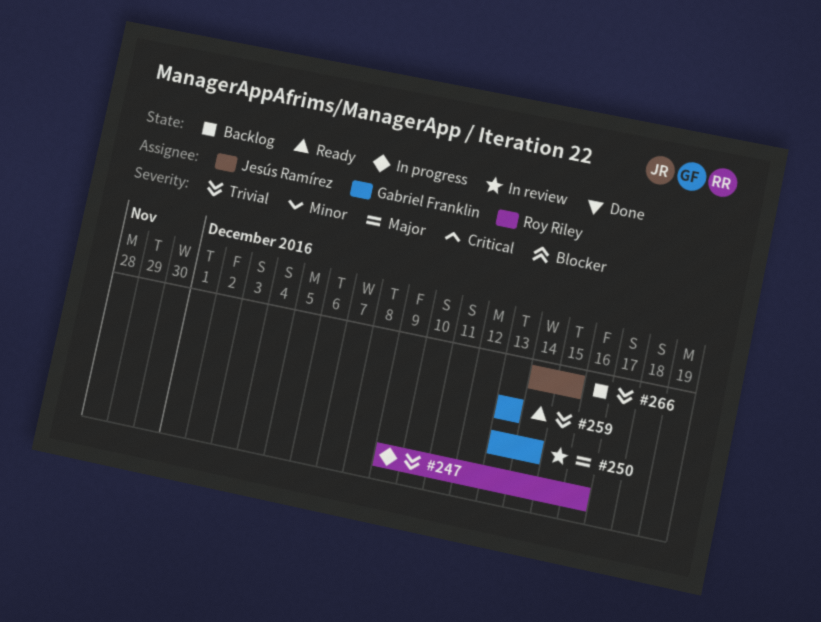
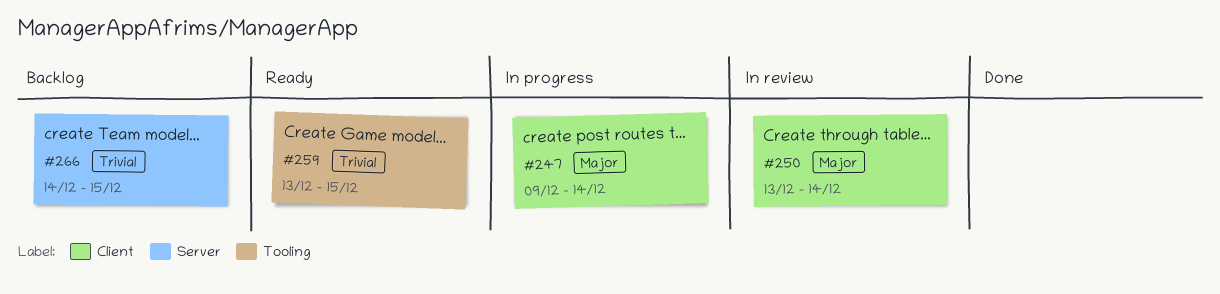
#247, priority: Trivial -> Major
#247, due: Dec 16 -> Dec 14
#259, due: Dec 13 -> Dec 15

